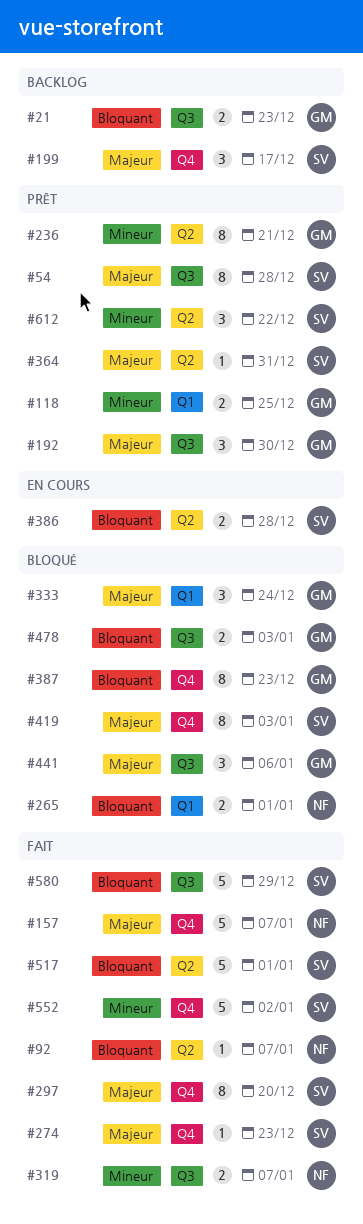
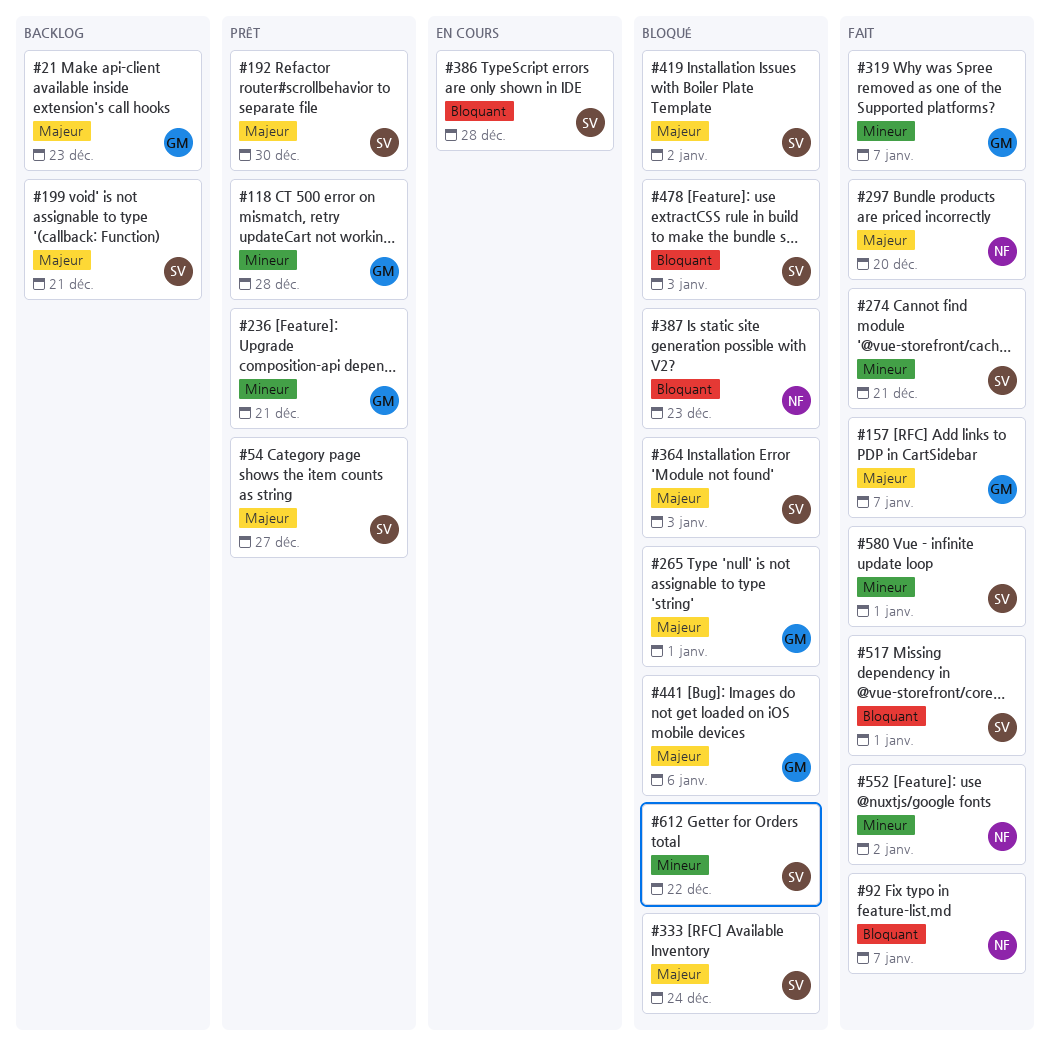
#21, priority: Bloquant -> Majeur
#54, due: Dec 28 -> Dec 27
#118, due: Dec 25 -> Dec 28
#157, owner: NF -> GM
#192, owner: GM -> SV
#199, due: Dec 17 -> Dec 21
#265, owner: NF -> GM
#265, priority: Bloquant -> Majeur
#274, priority: Majeur -> Mineur
#274, due: Dec 23 -> Dec 21
#297, owner: SV -> NF
#319, owner: NF -> GM
#333, owner: GM -> SV
#364, status: Prêt -> Bloqué
#364, due: Dec 31 -> Jan 3
#387, owner: GM -> NF
#419, due: Jan 3 -> Jan 2
#478, owner: GM -> SV
#552, owner: SV -> NF
#580, priority: Bloquant -> Mineur
#580, due: Dec 29 -> Jan 1
#612, status: Prêt -> Bloqué

